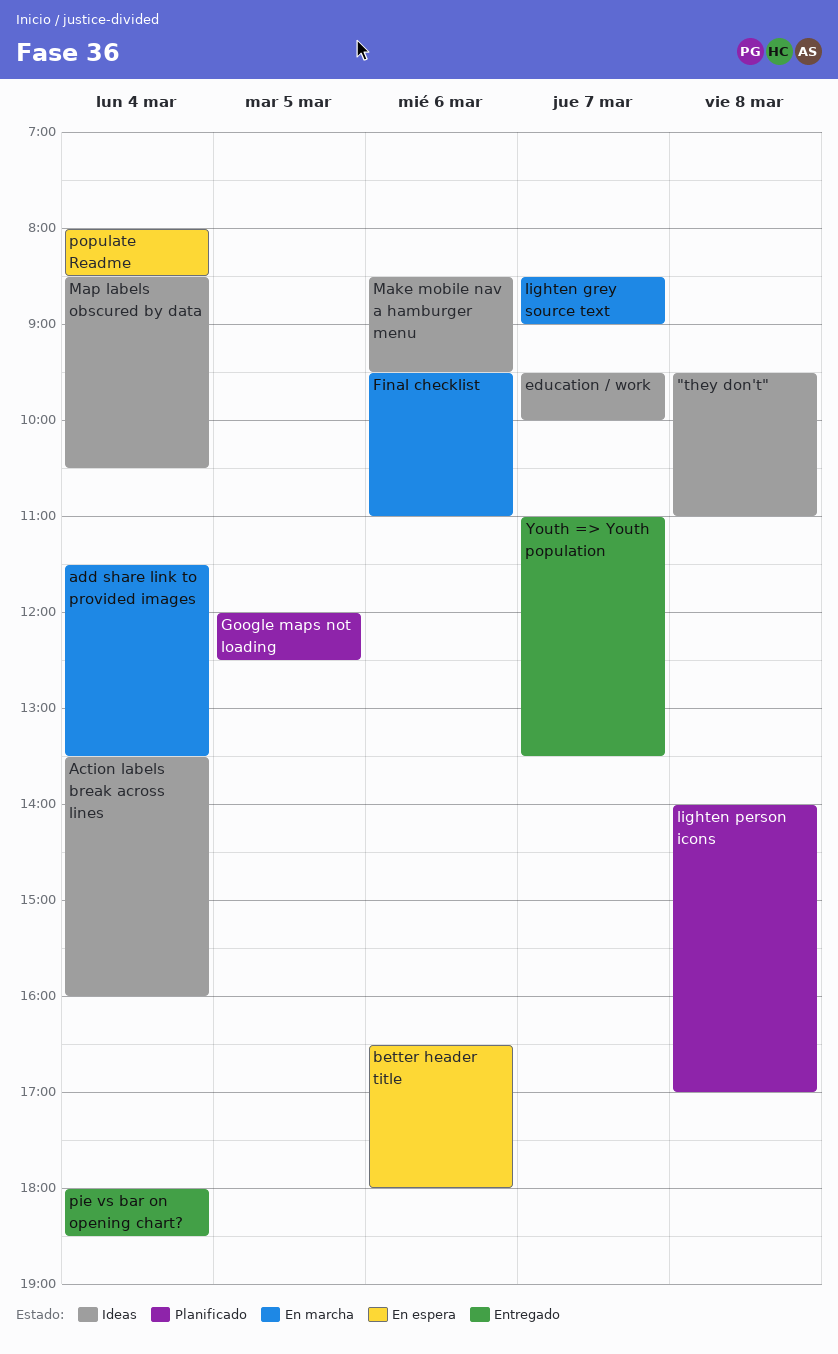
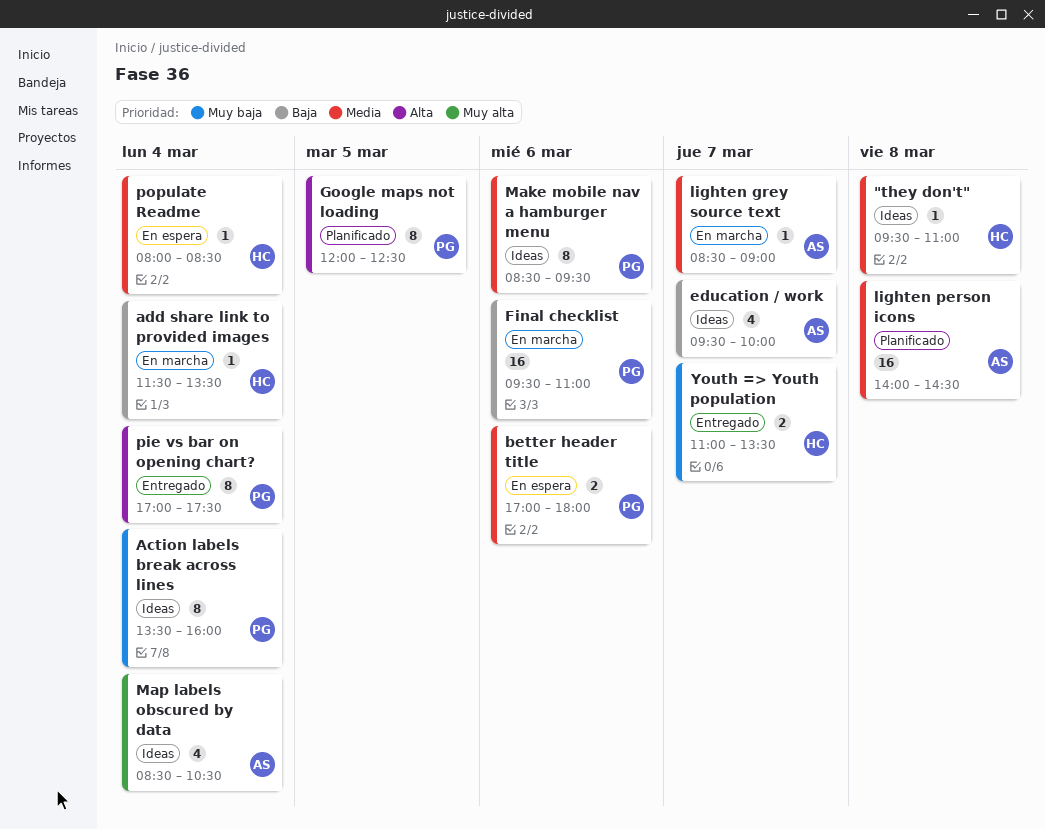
better header title, begins: 16:30 -> 17:00
lighten person icons, ends: 17:00 -> 14:30
pie vs bar on opening chart?, begins: 18:00 -> 17:00
pie vs bar on opening chart?, ends: 18:30 -> 17:30

